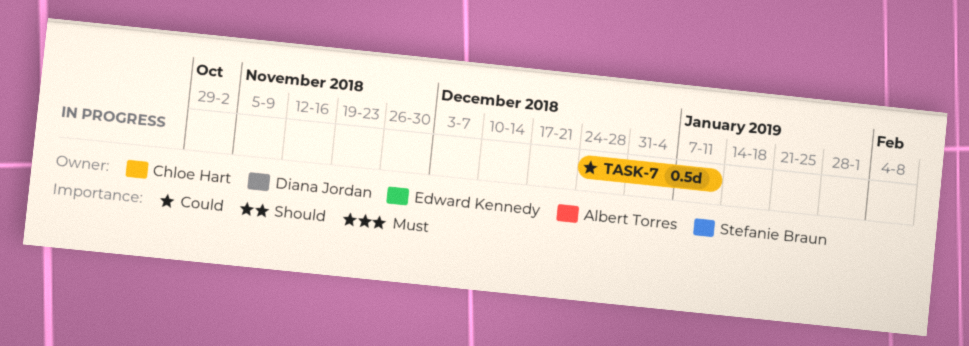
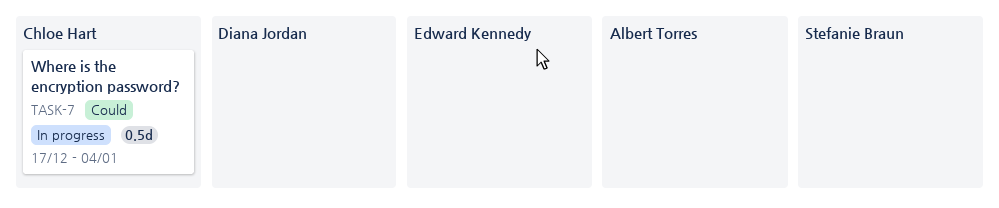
TASK-7, start: Dec 24 -> Dec 17
TASK-7, due: Jan 11 -> Jan 4

